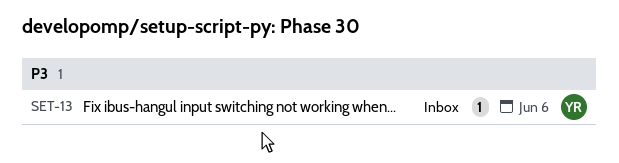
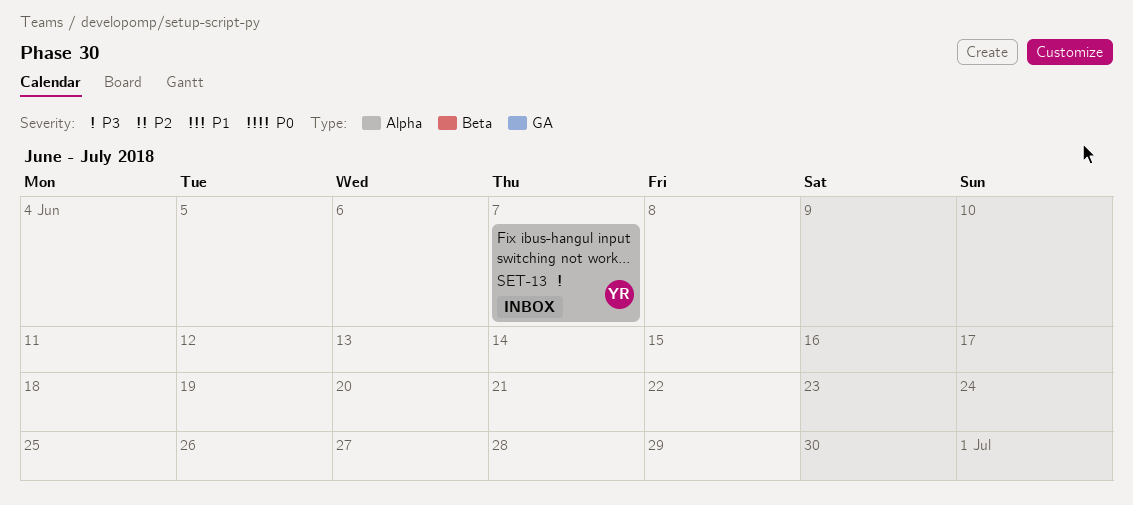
SET-13, due: Jun 6 -> Jun 7

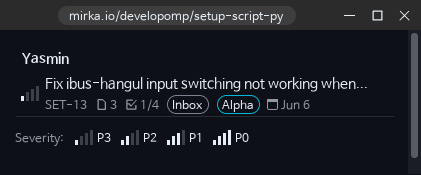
SET-13, due: Jun 7 -> Jun 6

